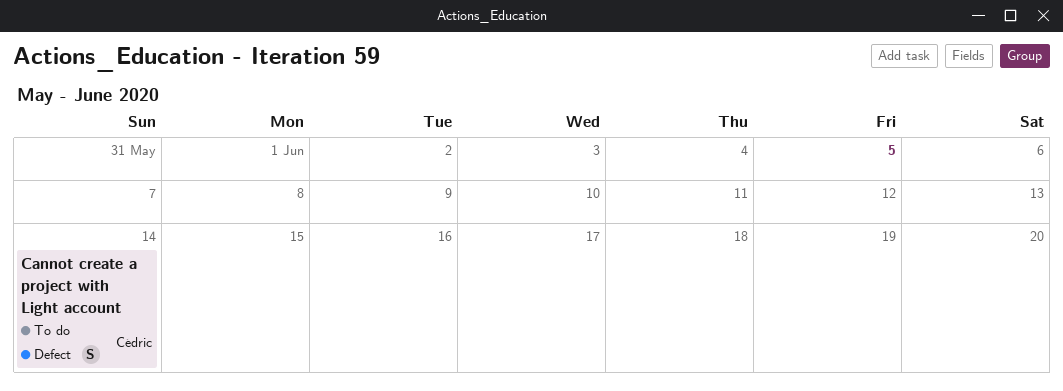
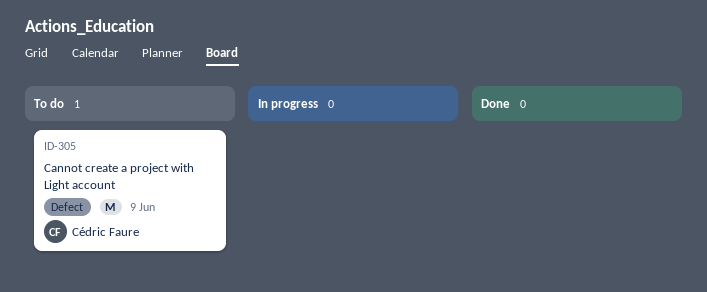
Cannot create a project with Light account, estimate: S -> M
Cannot create a project with Light account, due: Jun 14 -> Jun 9

